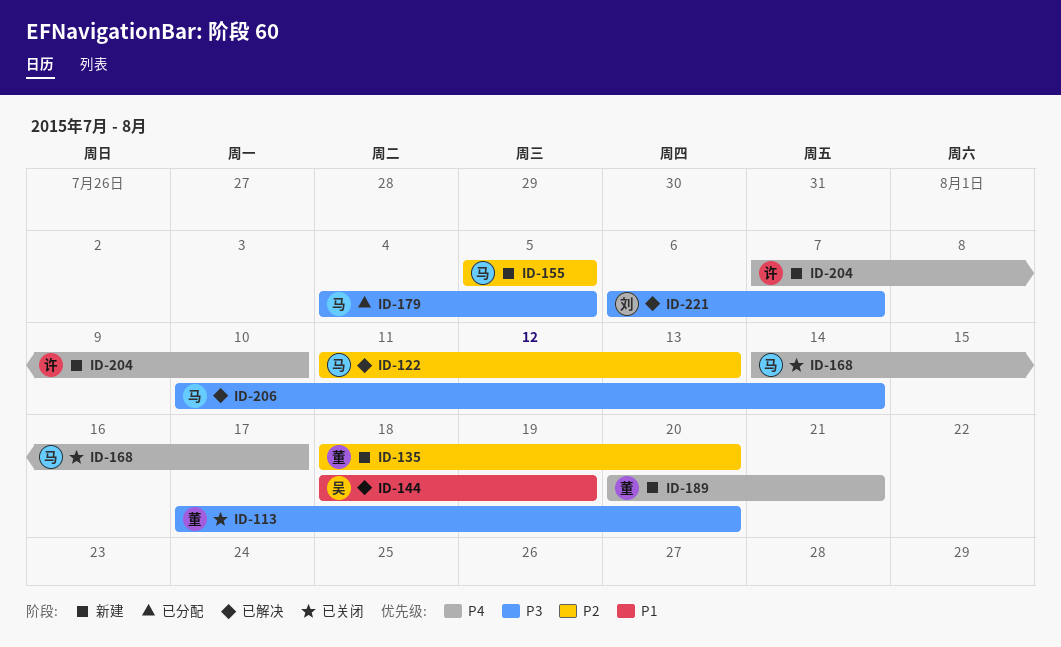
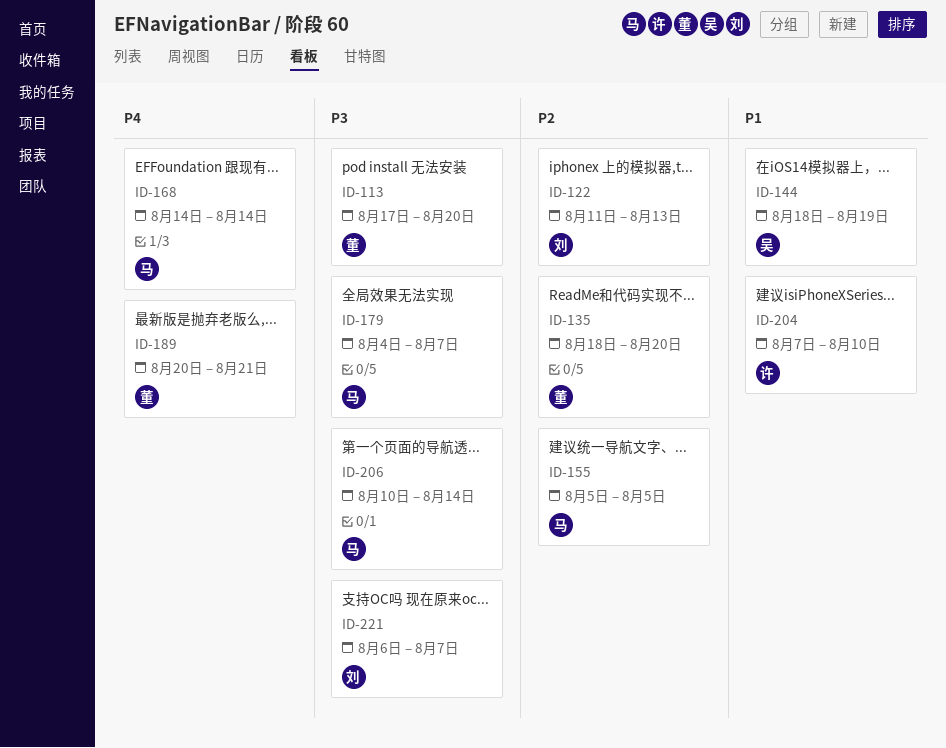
ID-122, owner: 马 -> 刘
ID-168, due: Aug 17 -> Aug 14
ID-179, due: Aug 5 -> Aug 7
ID-204, priority: P4 -> P1

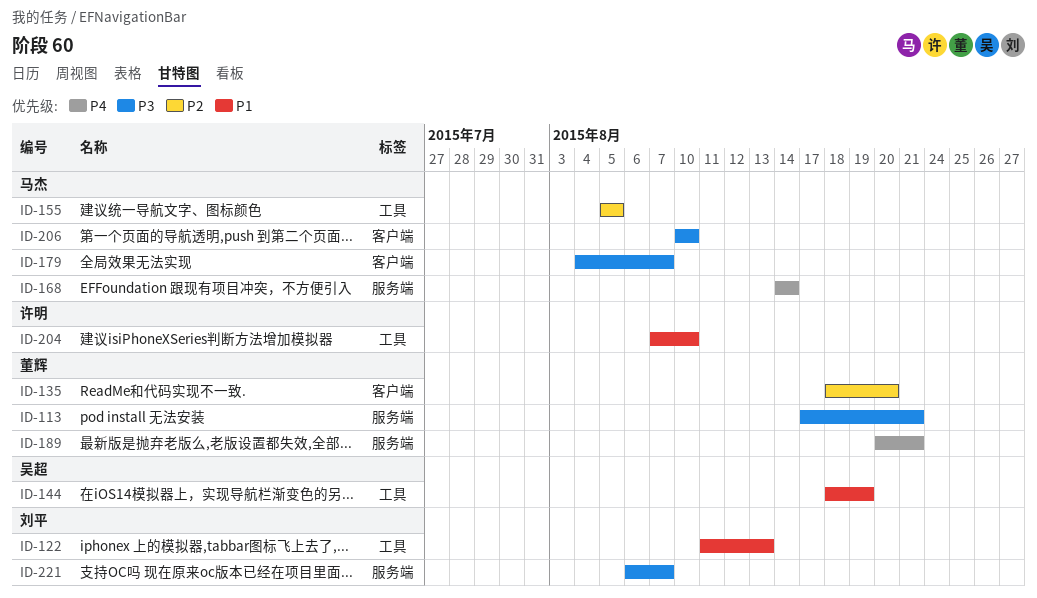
ID-113, due: Aug 20 -> Aug 21
ID-122, priority: P2 -> P1
ID-206, due: Aug 14 -> Aug 10

